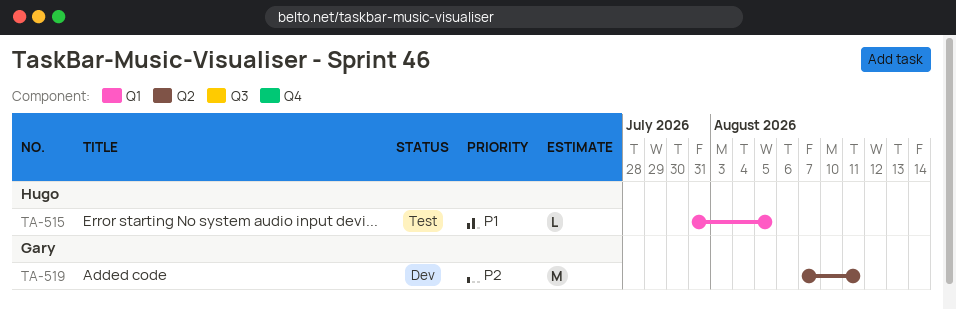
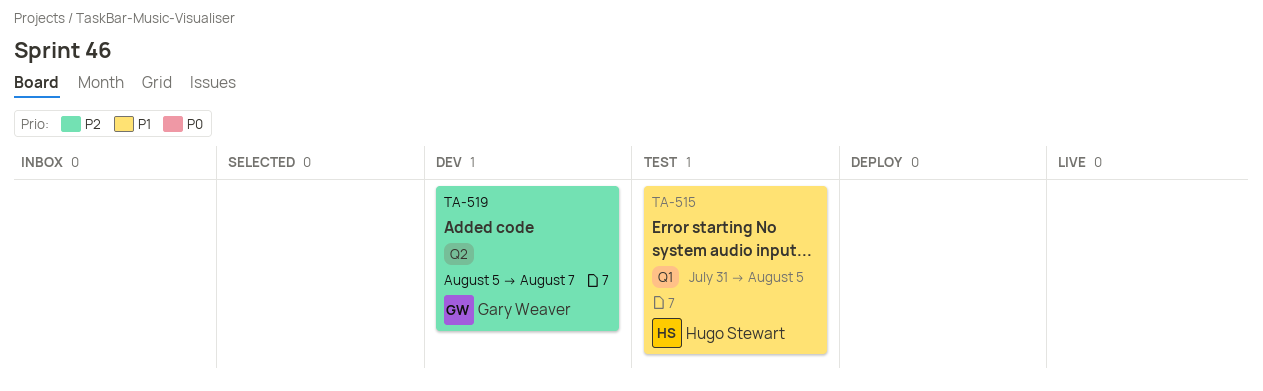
TA-519, start: Aug 7 -> Aug 5
TA-519, due: Aug 11 -> Aug 7

